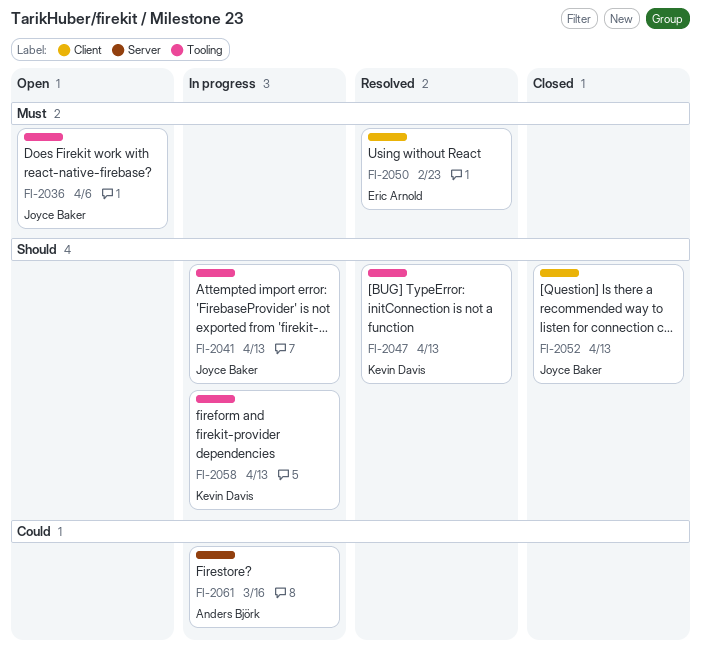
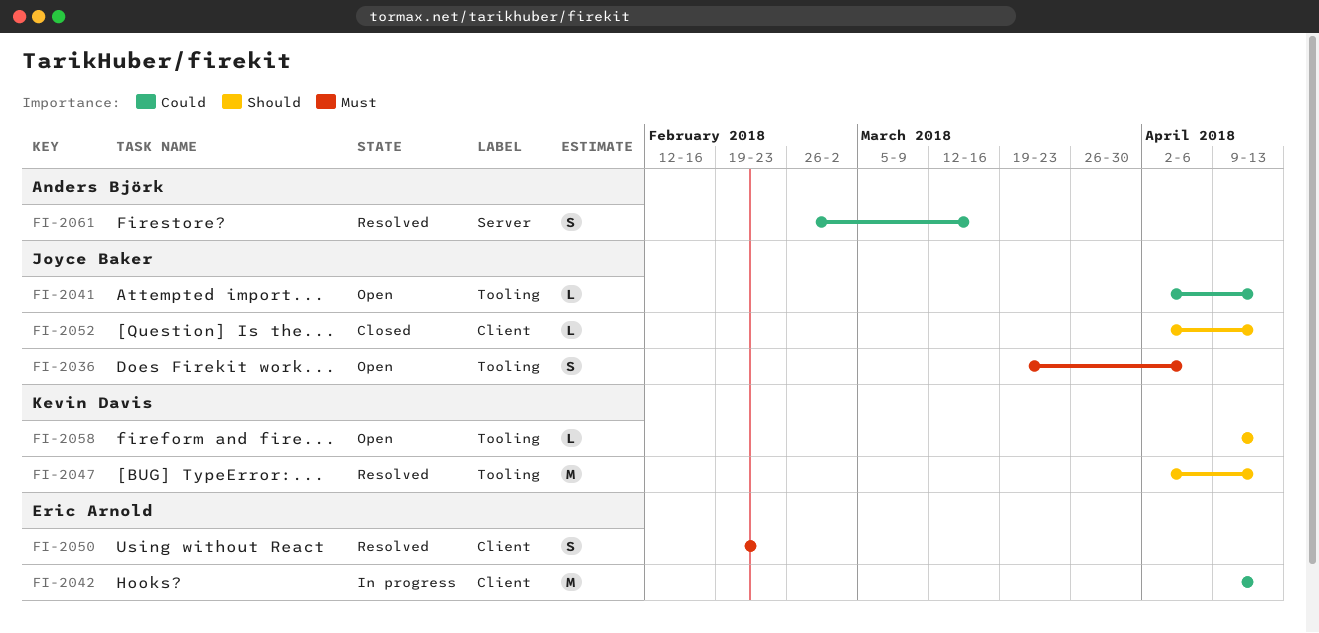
FI-2041, status: In progress -> Open
FI-2041, priority: Should -> Could
FI-2042: none -> present
FI-2058, status: In progress -> Open
FI-2061, status: In progress -> Resolved

